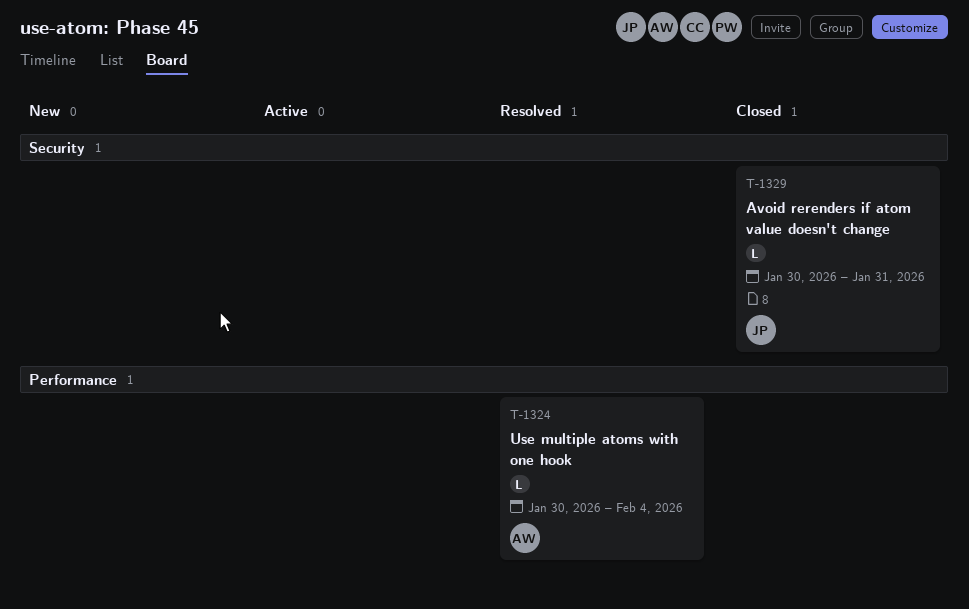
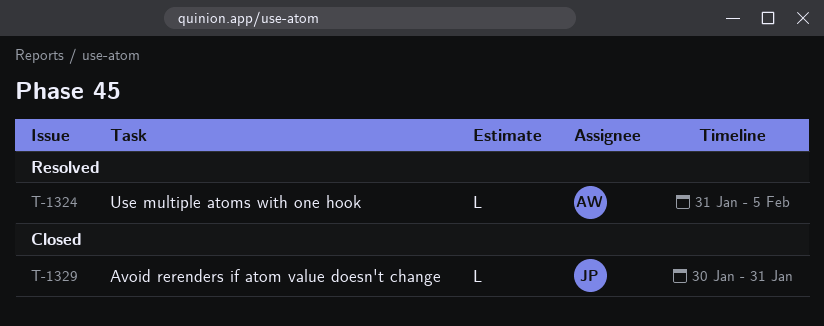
T-1324, start: Jan 30 -> Jan 31
T-1324, due: Feb 4 -> Feb 5

